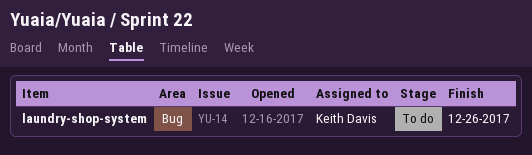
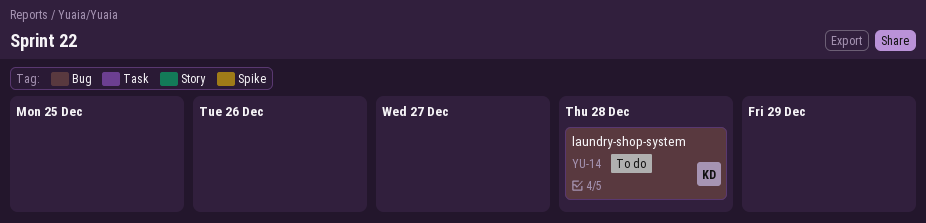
YU-14, due: Dec 26 -> Dec 28

